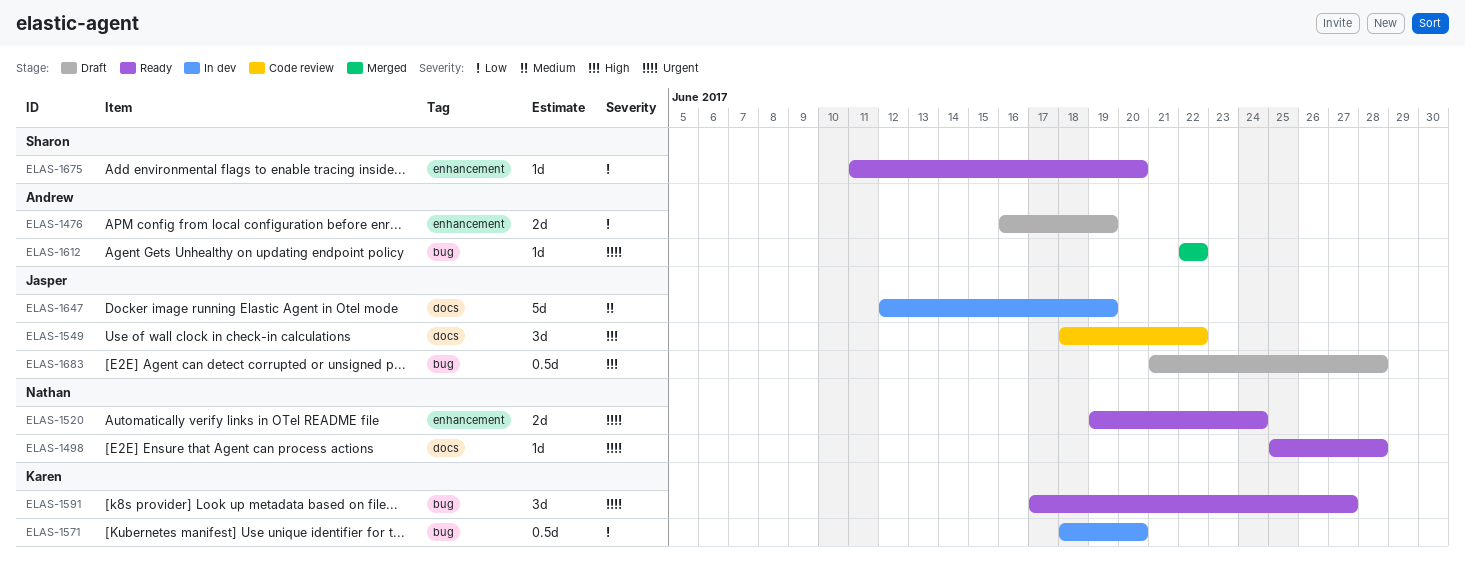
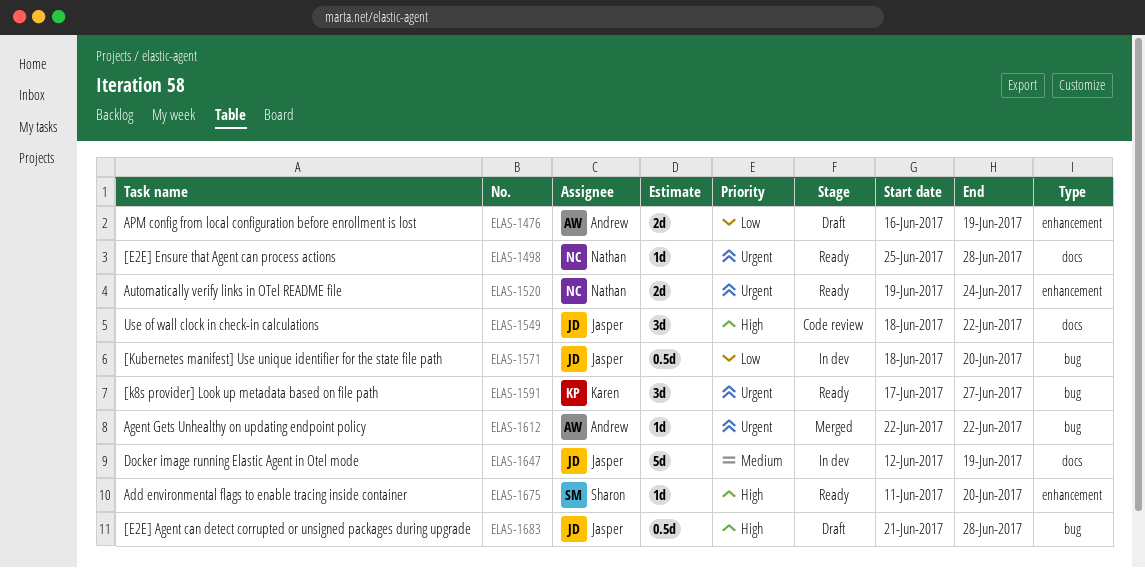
ELAS-1571, owner: Karen -> Jasper
ELAS-1675, priority: Low -> High

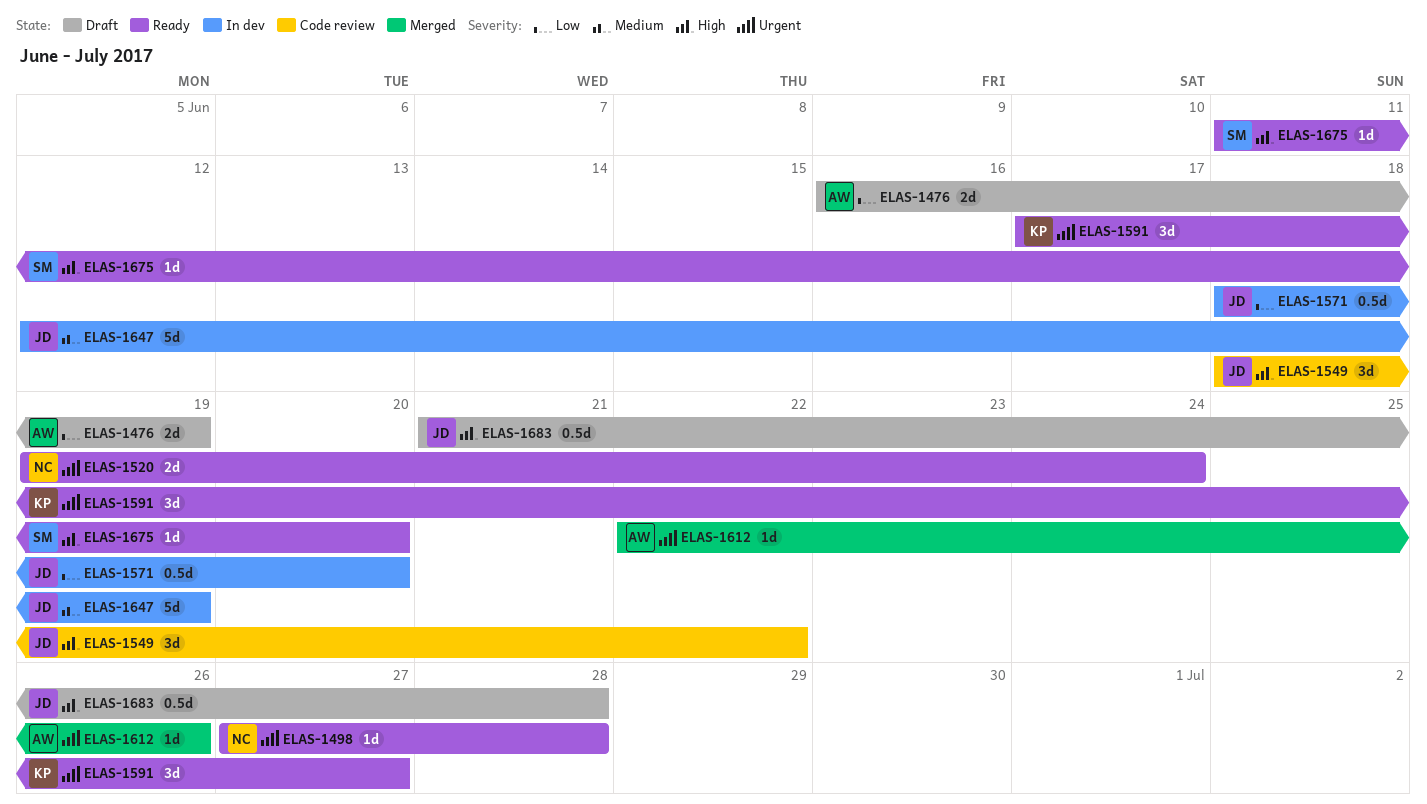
ELAS-1498, start: Jun 25 -> Jun 27
ELAS-1612, due: Jun 22 -> Jun 26

